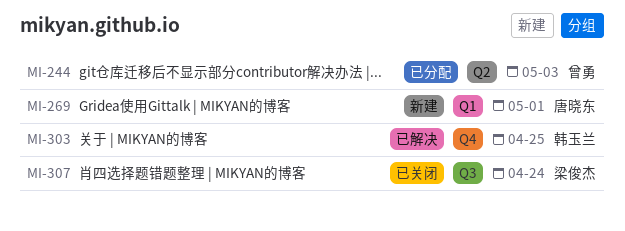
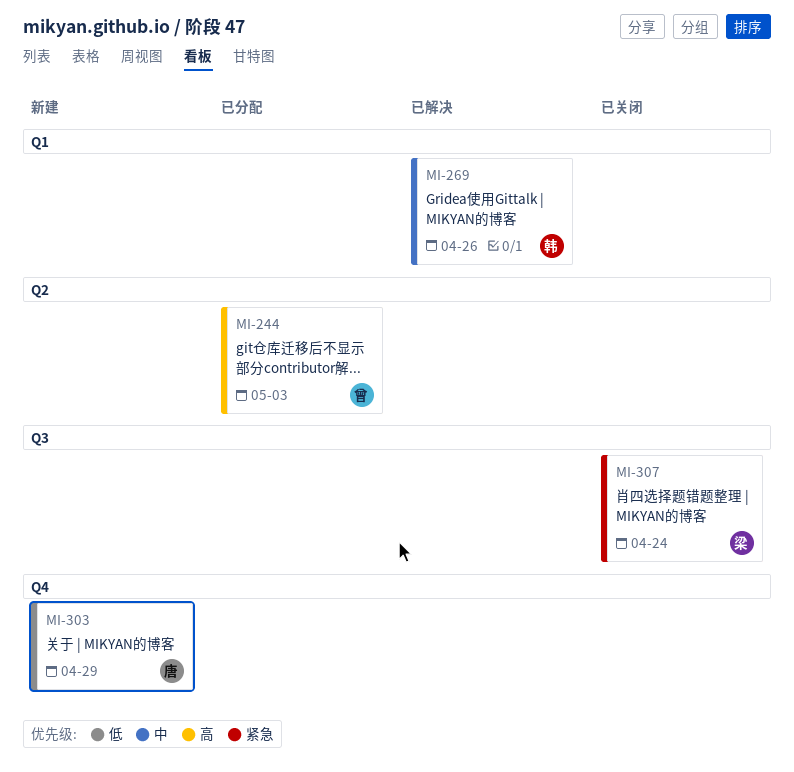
MI-269, status: 新建 -> 已解决
MI-269, owner: 唐晓东 -> 韩玉兰
MI-269, due: May 1 -> Apr 26
MI-303, status: 已解决 -> 新建
MI-303, owner: 韩玉兰 -> 唐晓东
MI-303, due: Apr 25 -> Apr 29

